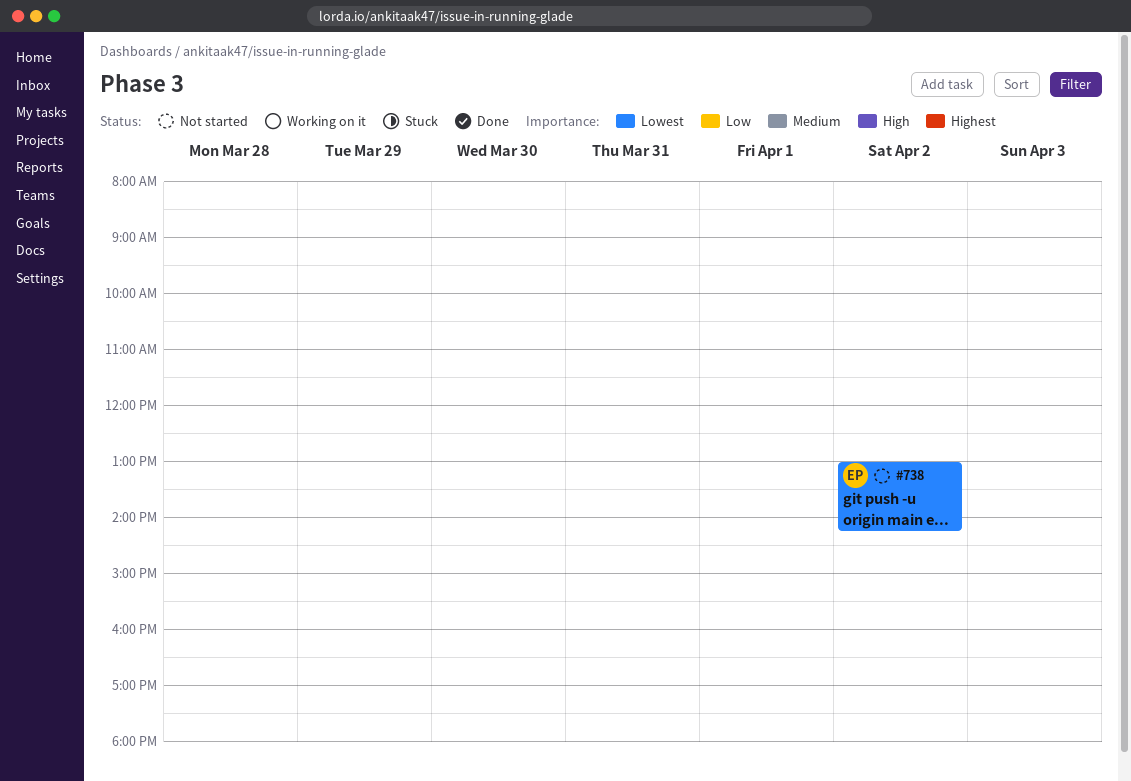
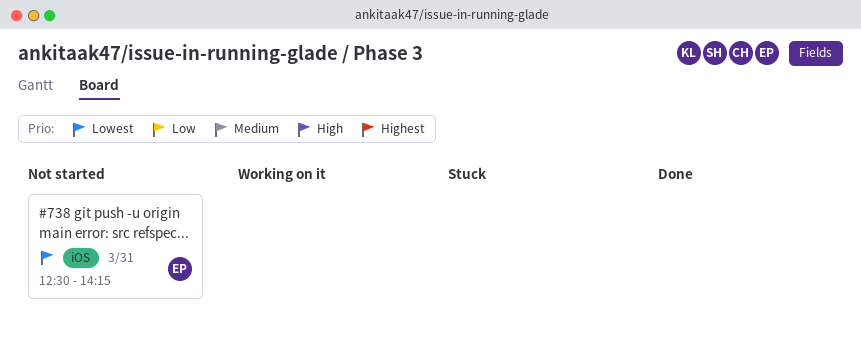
#738, day: Apr 2 -> Mar 31
#738, begins: 13:00 -> 12:30

